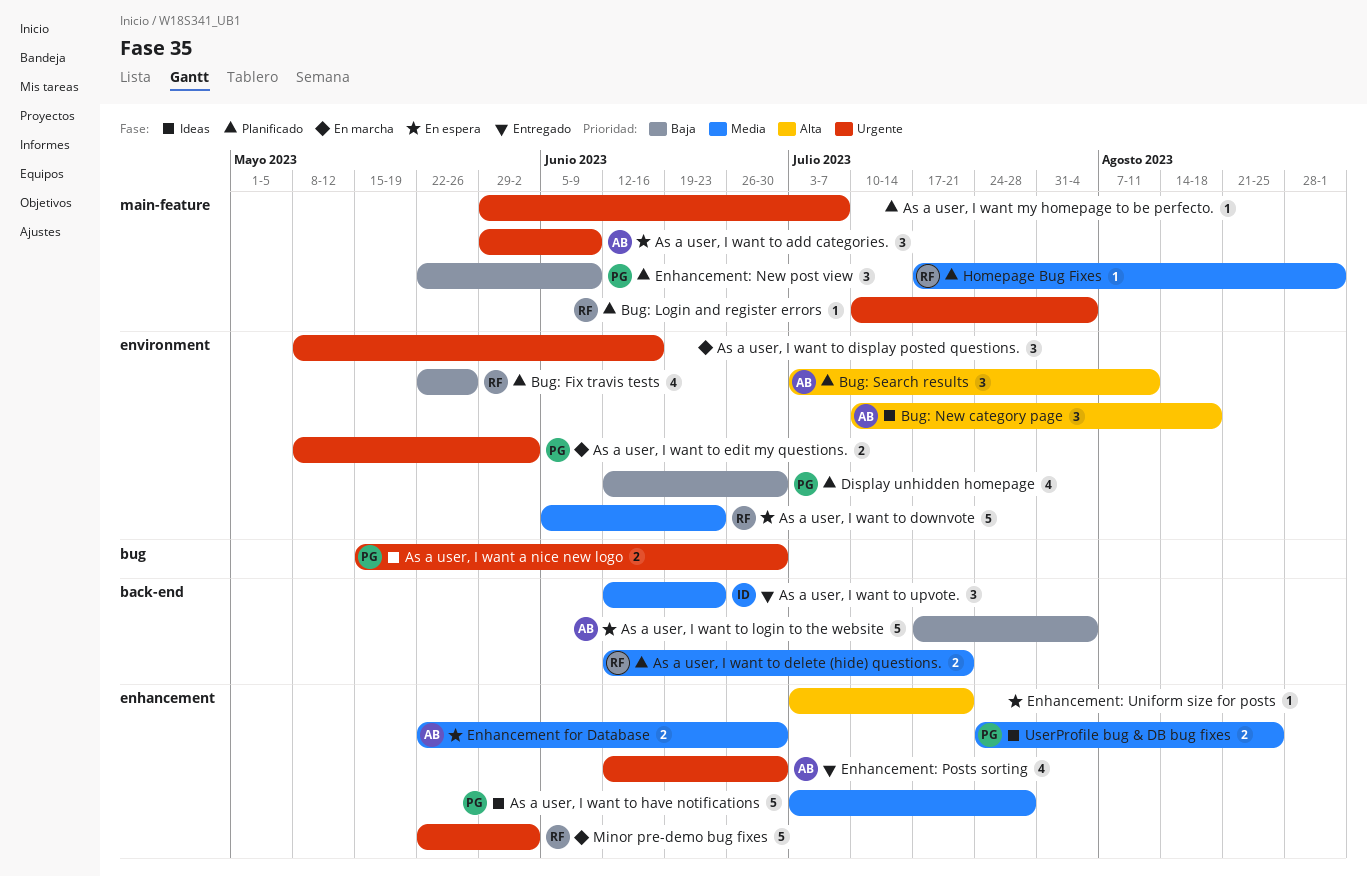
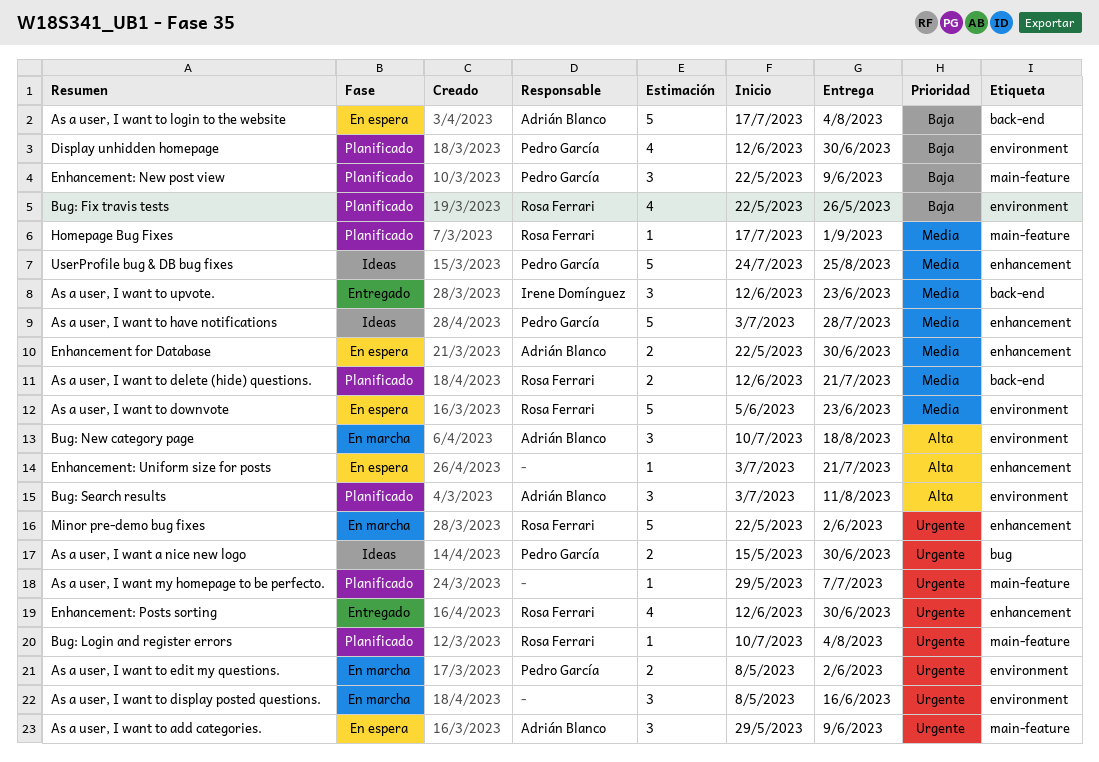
Bug: New category page, status: Ideas -> En marcha
Enhancement: Posts sorting, owner: Adrián Blanco -> Rosa Ferrari
UserProfile bug & DB bug fixes, estimate: 2 -> 5

